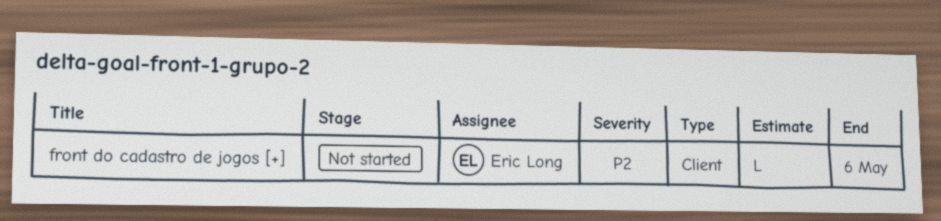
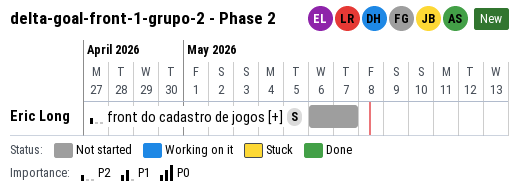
front do cadastro de jogos [+], estimate: L -> S
front do cadastro de jogos [+], due: May 6 -> May 7

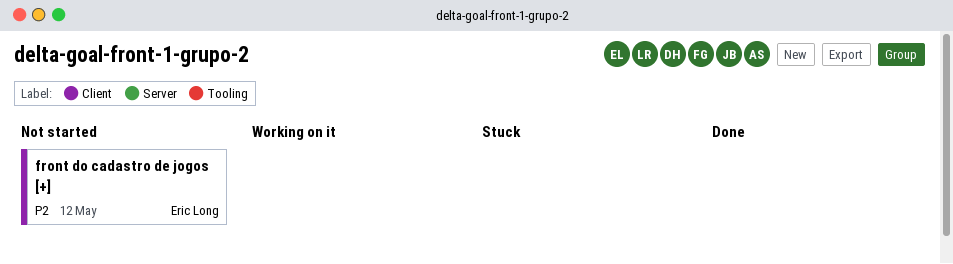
front do cadastro de jogos [+], due: May 7 -> May 12

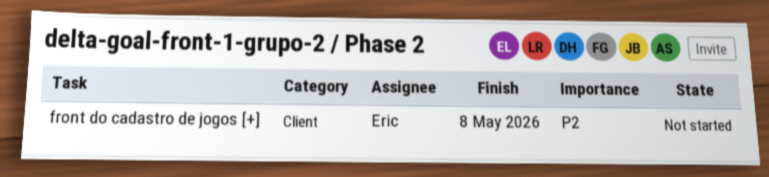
front do cadastro de jogos [+], due: May 12 -> May 8

